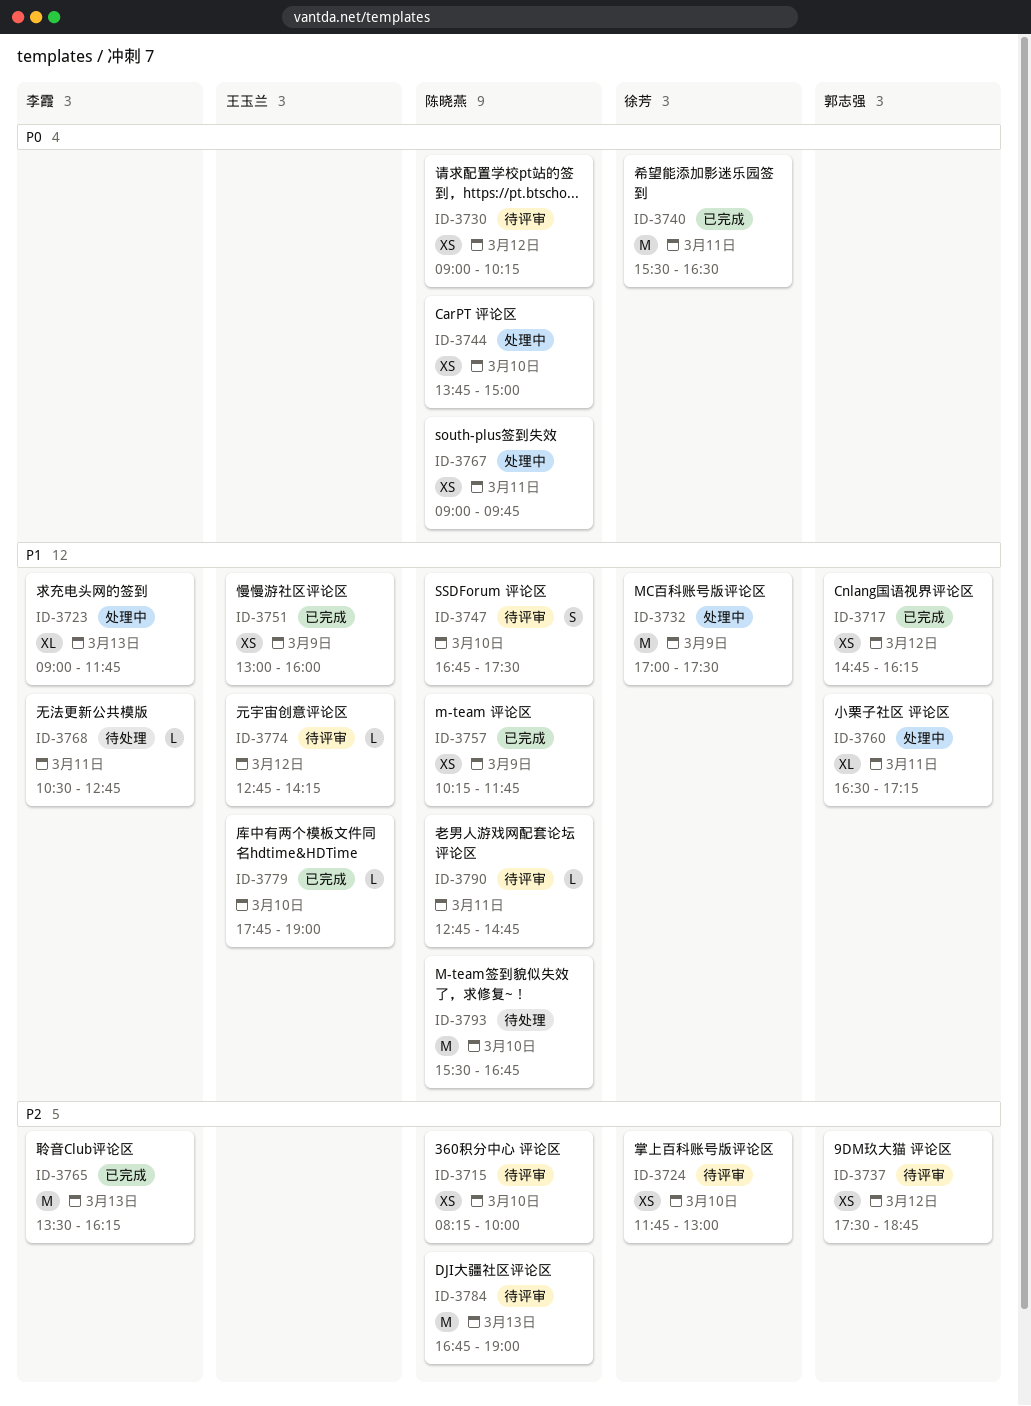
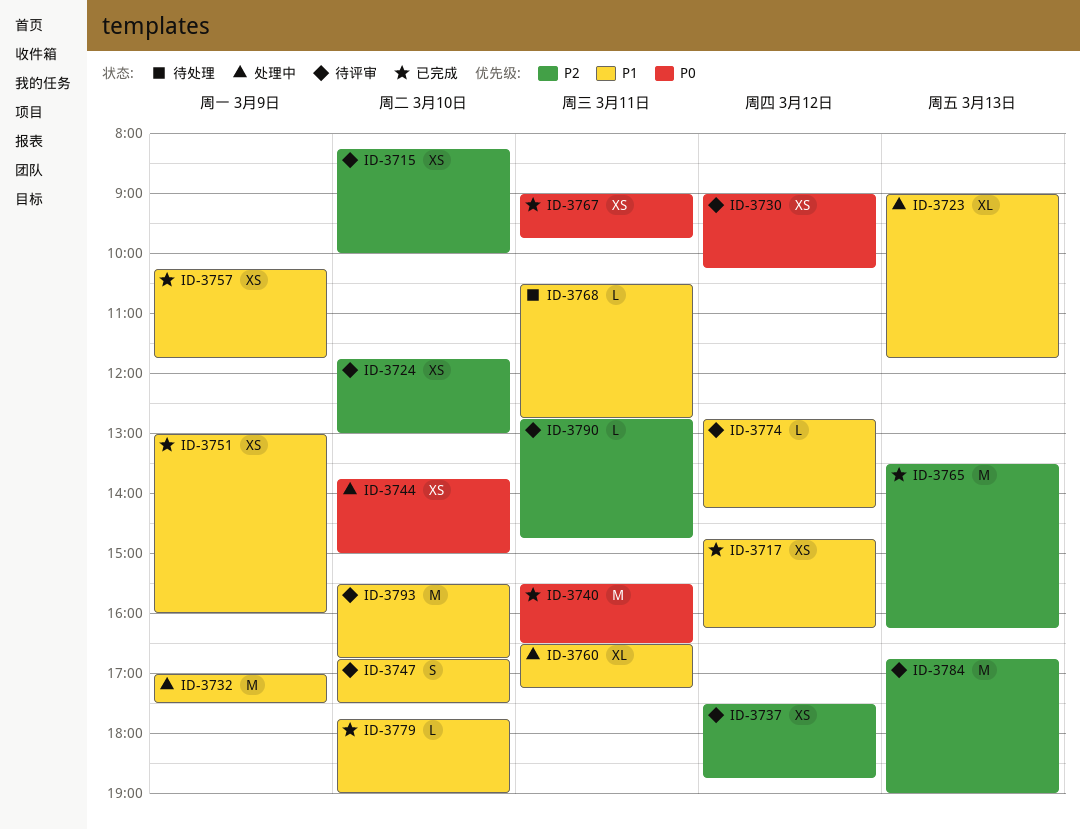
ID-3767, status: 处理中 -> 已完成
ID-3790, priority: P1 -> P2
ID-3793, status: 待处理 -> 待评审

